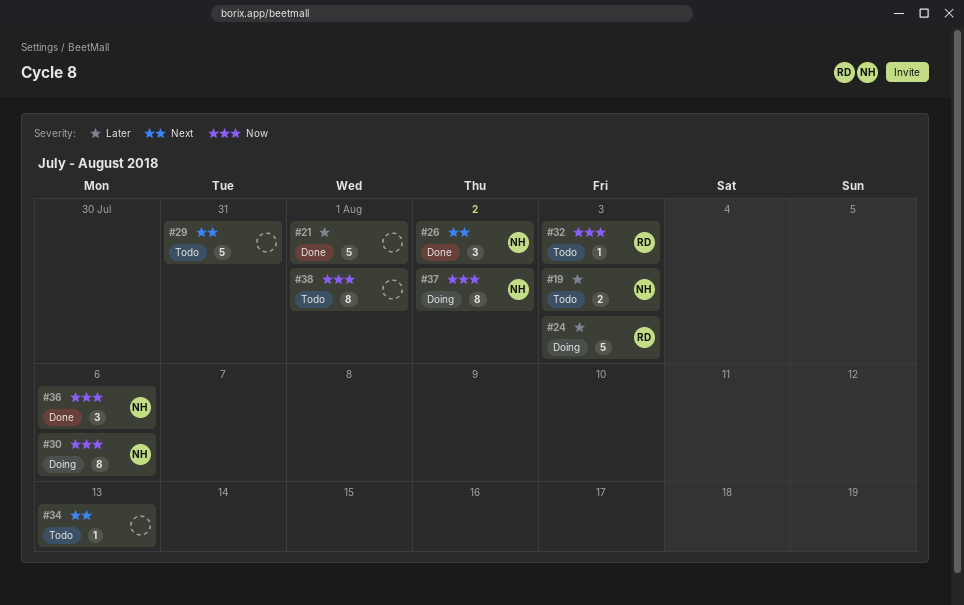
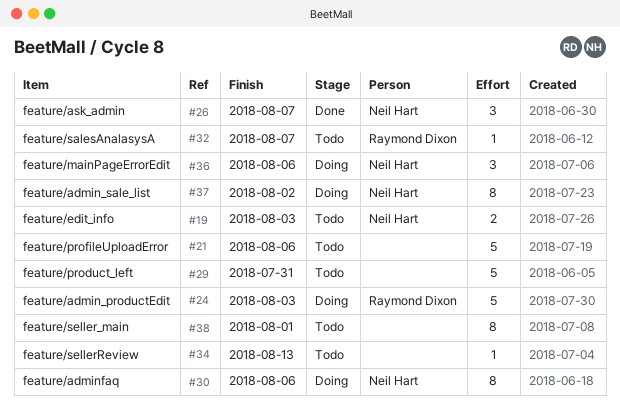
#21, status: Done -> Todo
#21, due: Aug 1 -> Aug 6
#26, due: Aug 2 -> Aug 7
#32, due: Aug 3 -> Aug 7
#36, status: Done -> Doing

